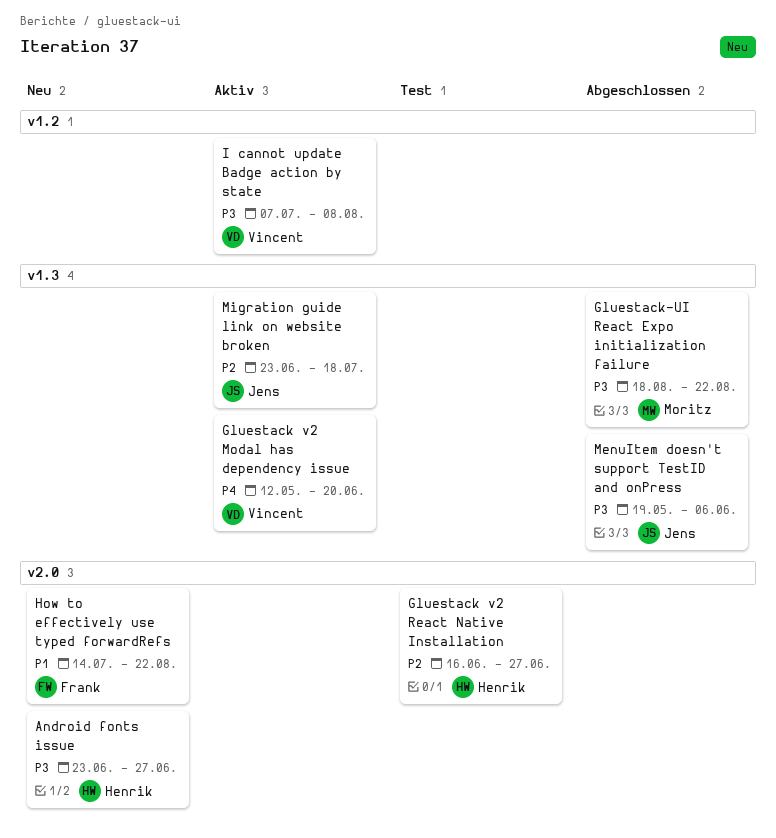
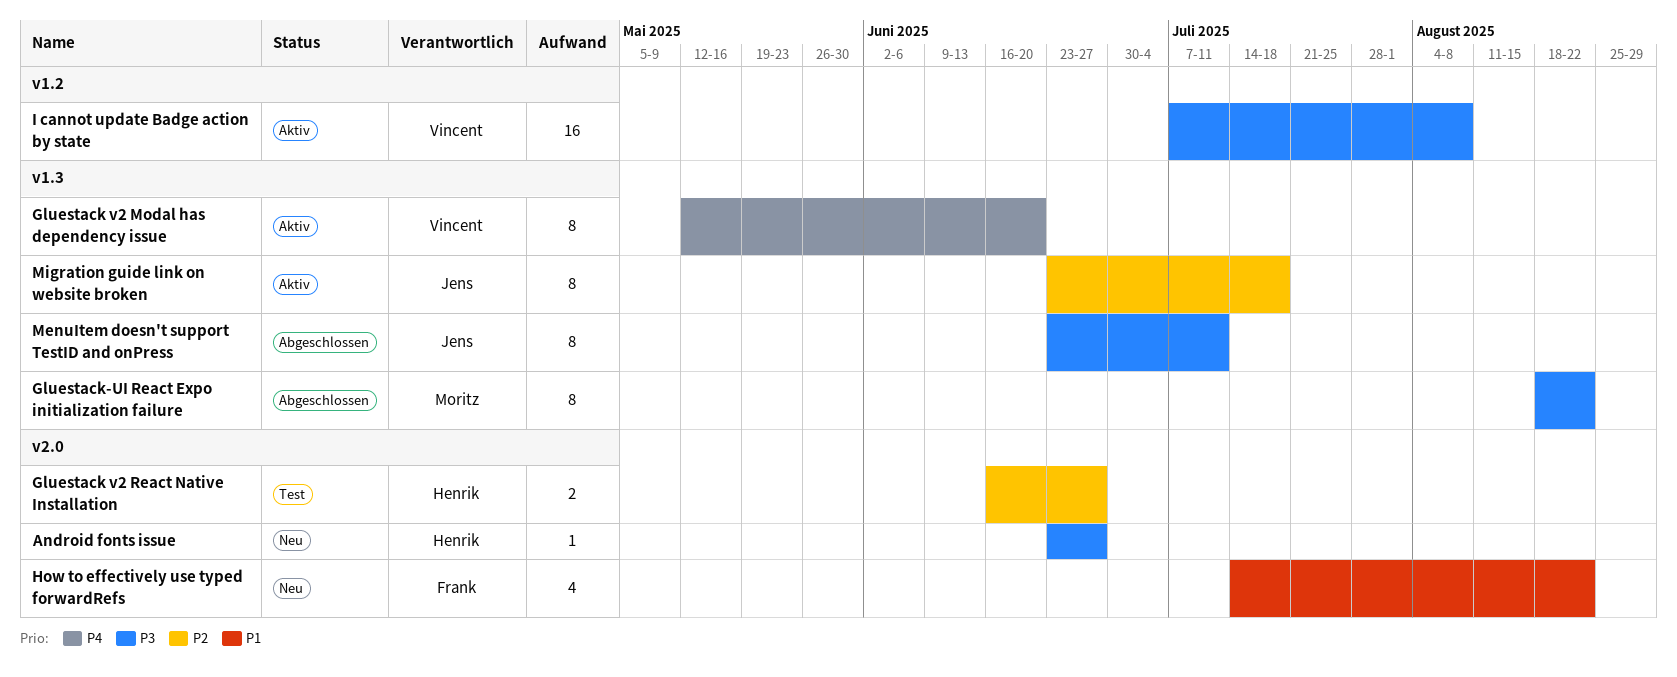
MenuItem doesn't support TestID and onPress, start: May 19 -> Jun 23
MenuItem doesn't support TestID and onPress, due: Jun 6 -> Jul 11

